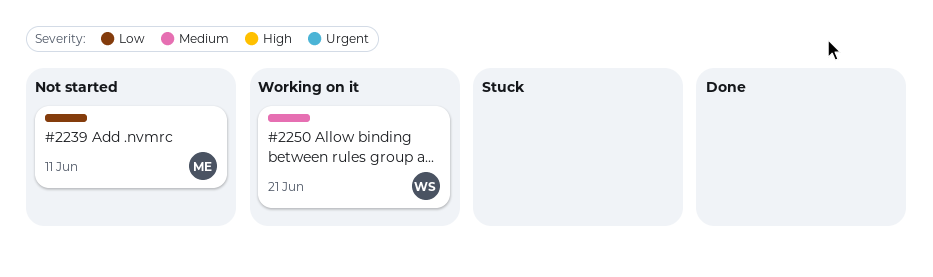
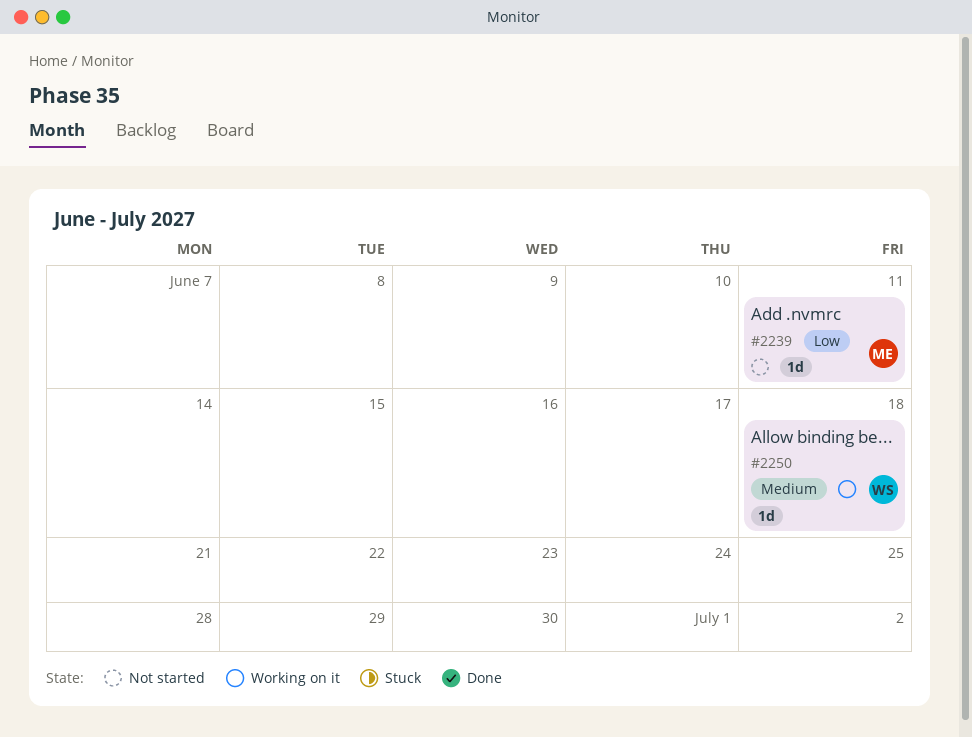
#2250, due: Jun 21 -> Jun 18

